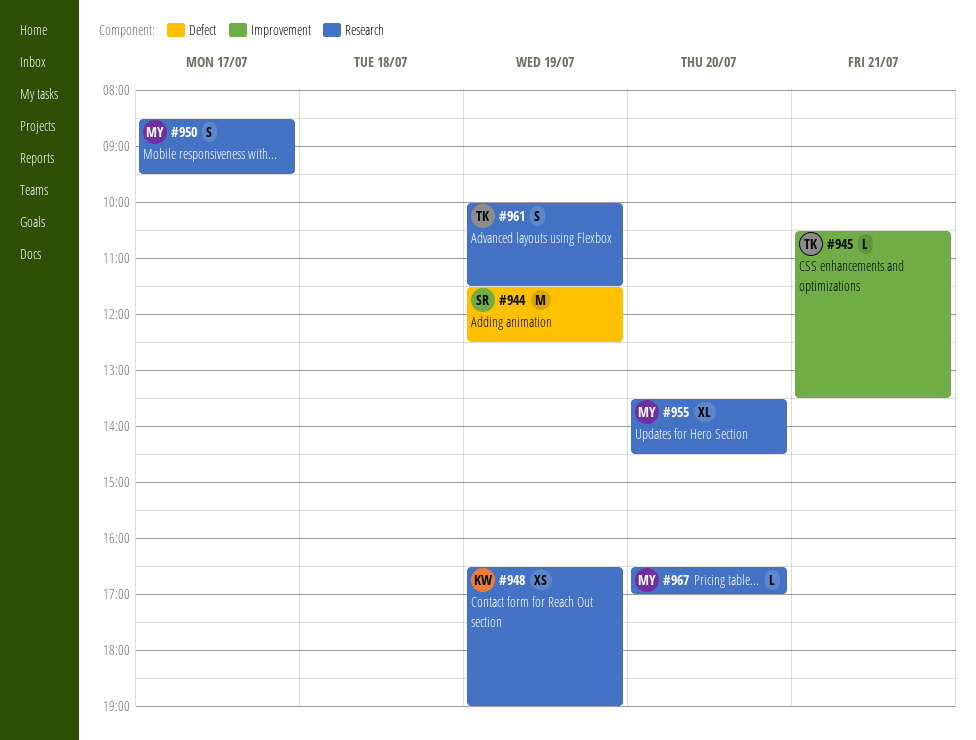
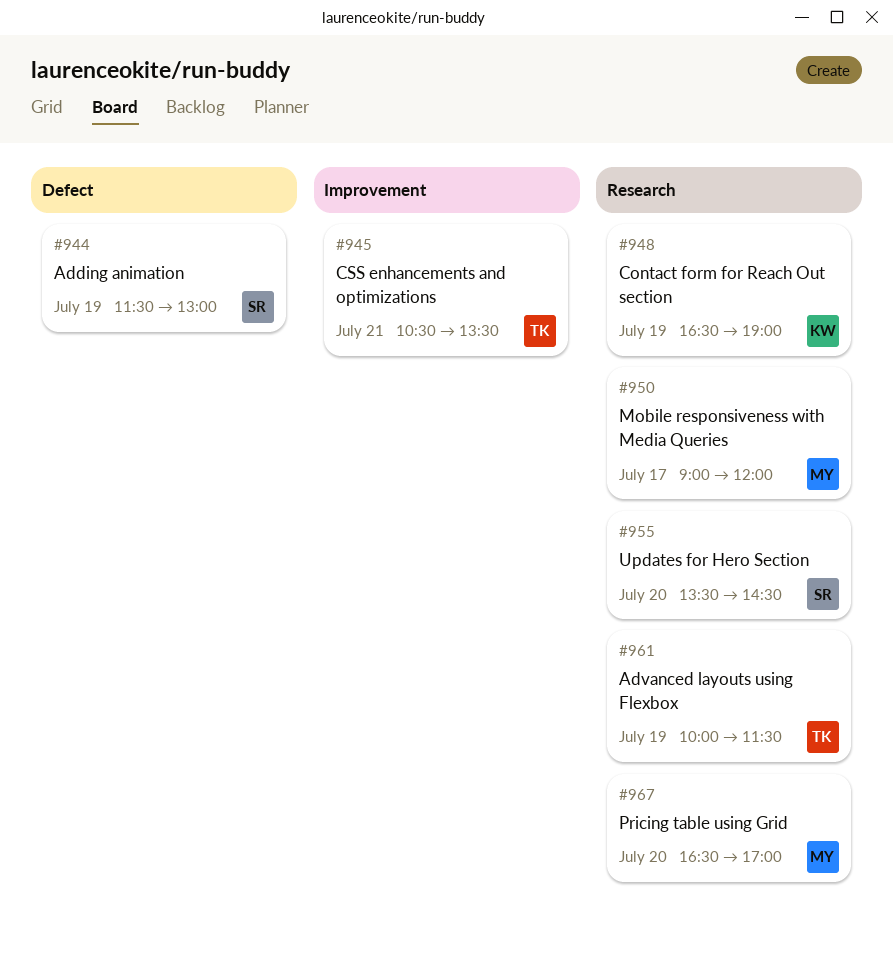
#944, ends: 12:30 -> 13:00
#950, begins: 08:30 -> 09:00
#950, ends: 09:30 -> 12:00
#955, owner: MY -> SR

